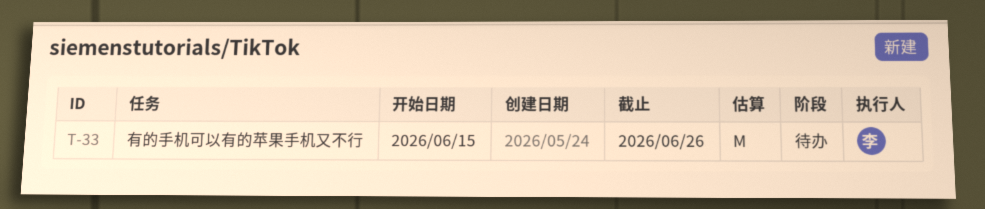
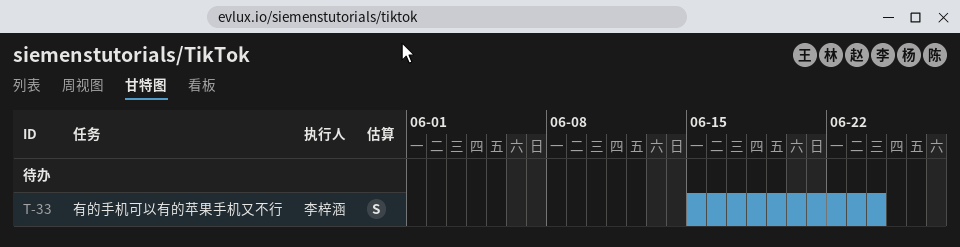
T-33, estimate: M -> S
T-33, due: Jun 26 -> Jun 24

